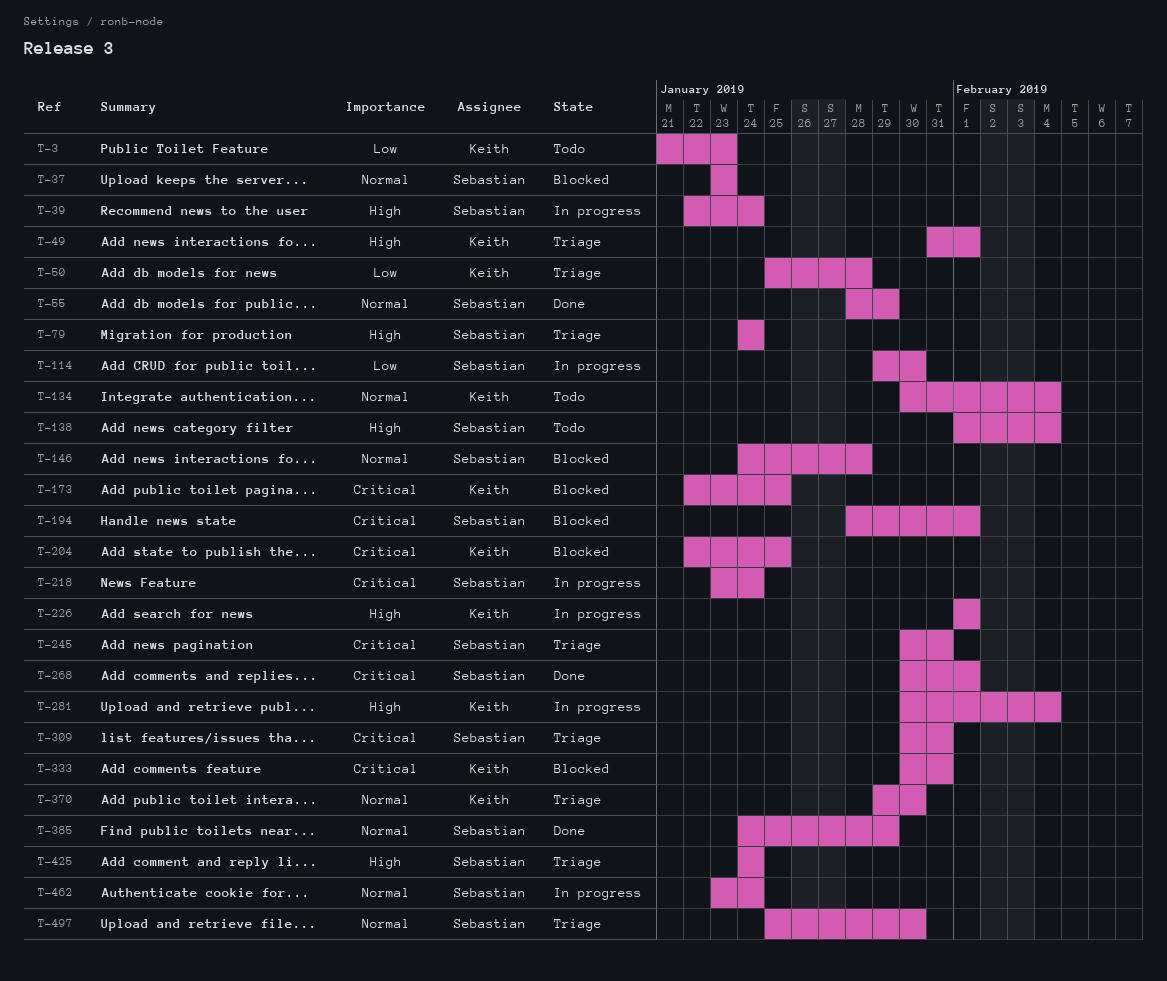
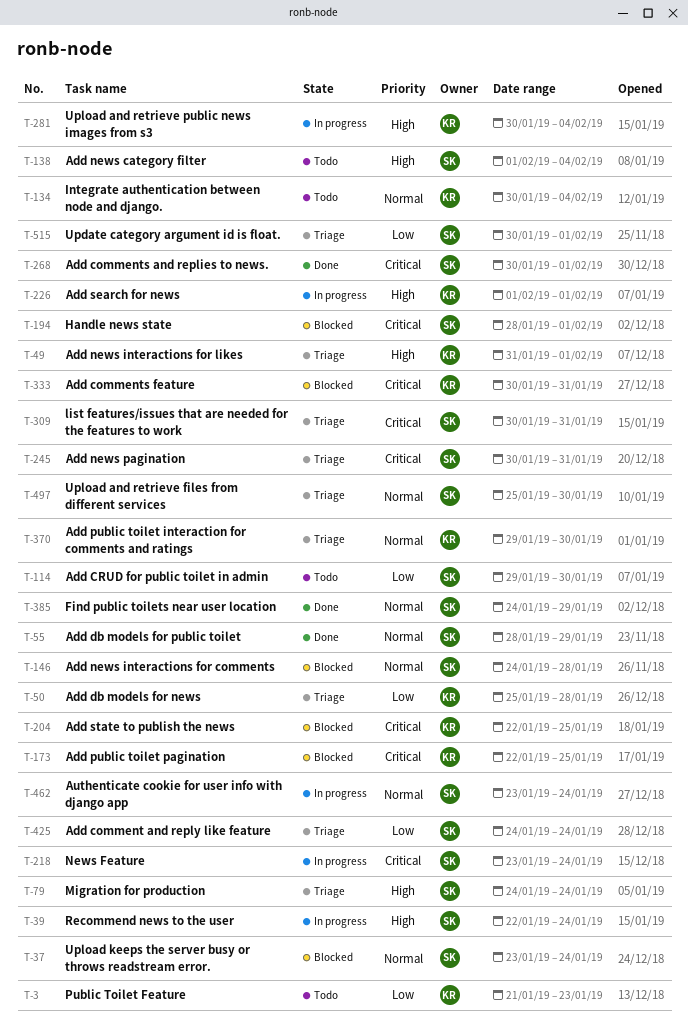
T-37, due: Jan 23 -> Jan 24
T-114, status: In progress -> Todo
T-425, priority: High -> Low
T-515: none -> present

